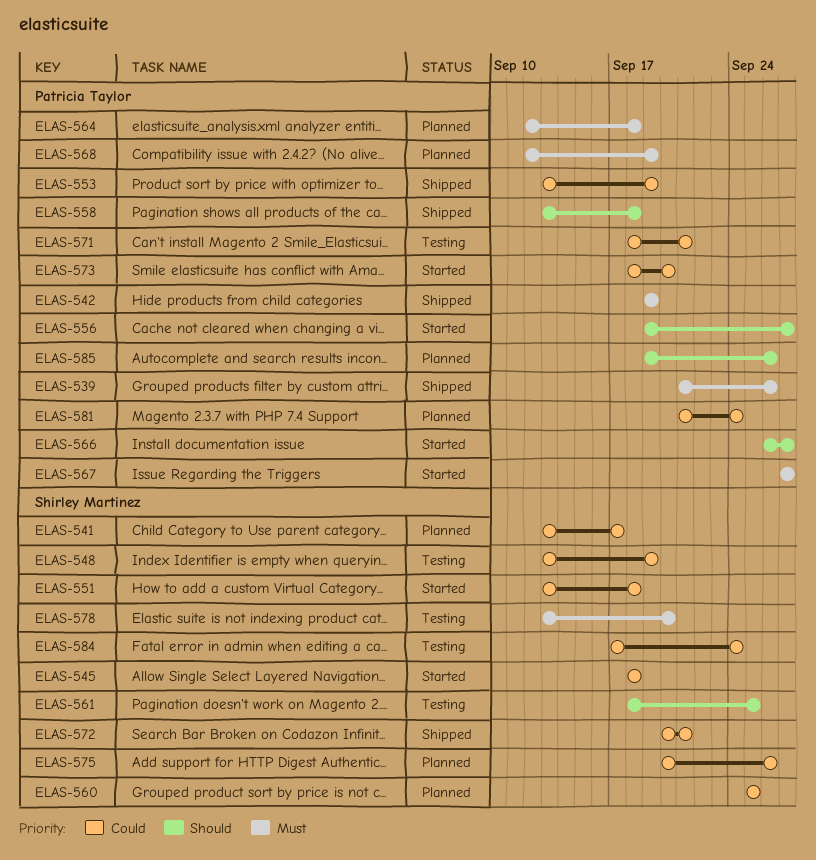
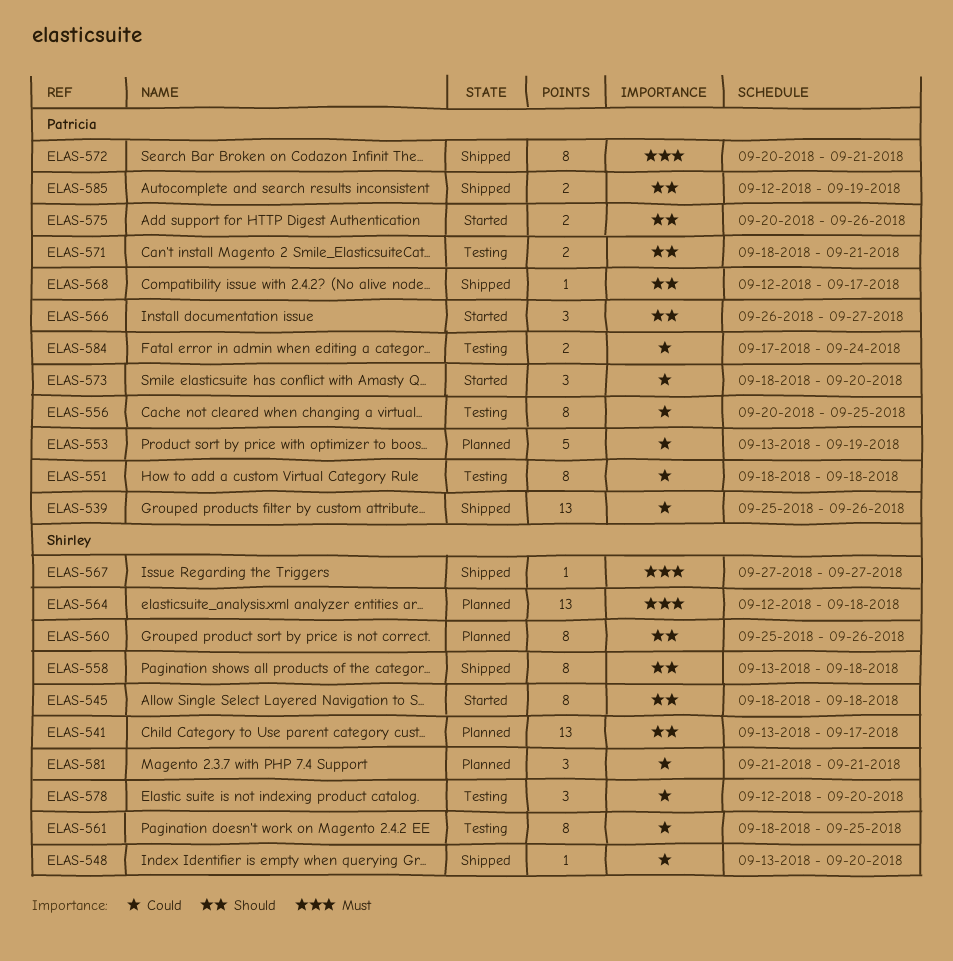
ELAS-539, priority: Must -> Could
ELAS-539, start: Sep 21 -> Sep 25
ELAS-541, priority: Could -> Should
ELAS-542: present -> none
ELAS-545, priority: Could -> Should
ELAS-548, status: Testing -> Shipped
ELAS-548, due: Sep 19 -> Sep 20
ELAS-551, status: Started -> Testing
ELAS-551, owner: Shirley Martinez -> Patricia Taylor
ELAS-551, start: Sep 13 -> Sep 18
ELAS-553, status: Shipped -> Planned
ELAS-556, status: Started -> Testing
ELAS-556, priority: Should -> Could
ELAS-556, start: Sep 19 -> Sep 20
ELAS-556, due: Sep 27 -> Sep 25
ELAS-558, owner: Patricia Taylor -> Shirley Martinez
ELAS-560, priority: Could -> Should
ELAS-560, due: Sep 25 -> Sep 26
ELAS-561, priority: Should -> Could
ELAS-564, owner: Patricia Taylor -> Shirley Martinez
ELAS-567, status: Started -> Shipped
ELAS-567, owner: Patricia Taylor -> Shirley Martinez
ELAS-568, status: Planned -> Shipped
ELAS-568, priority: Must -> Should
ELAS-568, due: Sep 19 -> Sep 17
ELAS-571, priority: Could -> Should
ELAS-572, owner: Shirley Martinez -> Patricia Taylor
ELAS-572, priority: Could -> Must
ELAS-575, status: Planned -> Started
ELAS-575, owner: Shirley Martinez -> Patricia Taylor
ELAS-575, priority: Could -> Should
ELAS-578, priority: Must -> Could
ELAS-578, start: Sep 13 -> Sep 12
ELAS-581, owner: Patricia Taylor -> Shirley Martinez
ELAS-581, due: Sep 24 -> Sep 21
ELAS-584, owner: Shirley Martinez -> Patricia Taylor
ELAS-585, status: Planned -> Shipped
ELAS-585, start: Sep 19 -> Sep 12
ELAS-585, due: Sep 26 -> Sep 19

